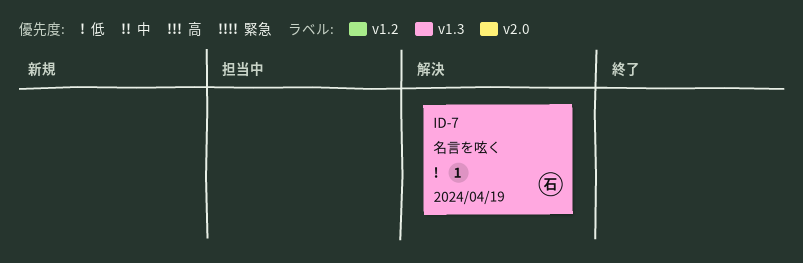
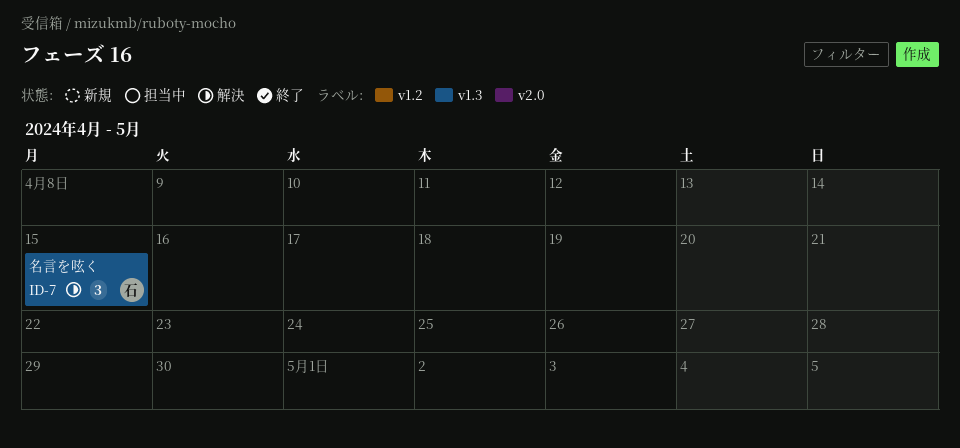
ID-7, estimate: 1 -> 3
ID-7, due: Apr 19 -> Apr 15

